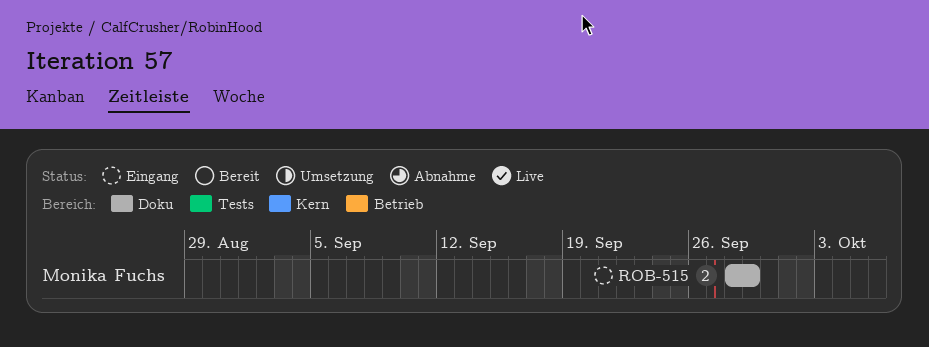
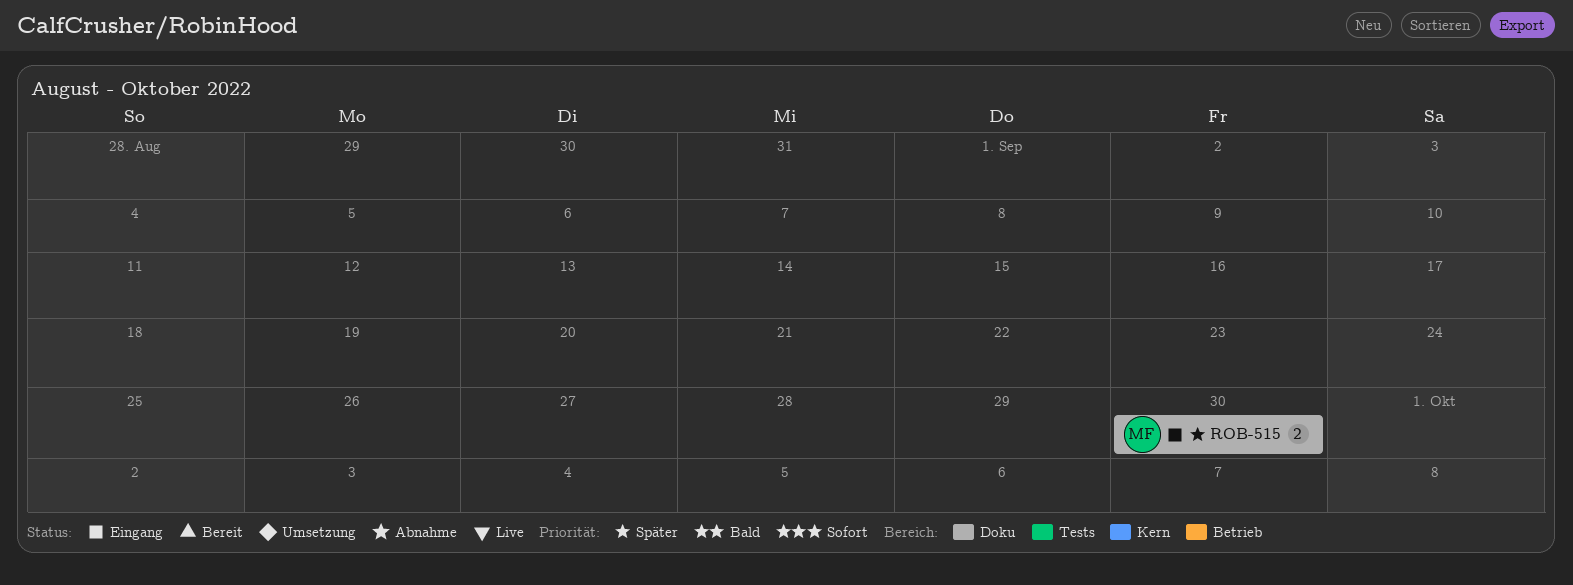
ROB-515, start: Sep 28 -> Sep 30
ROB-515, due: Sep 29 -> Sep 30

